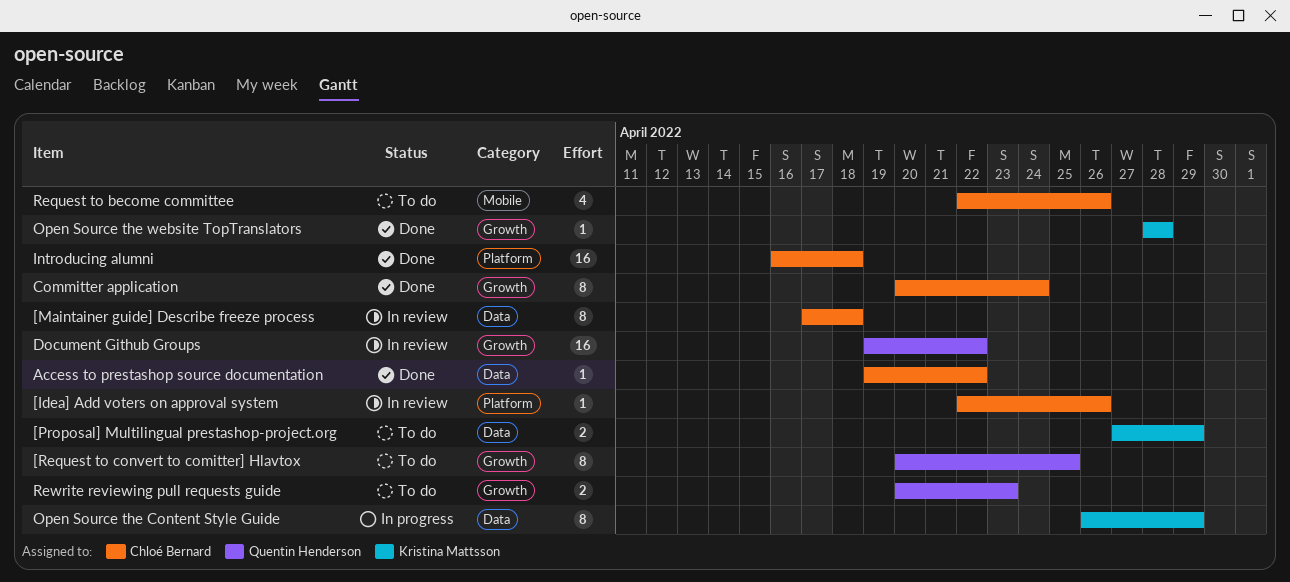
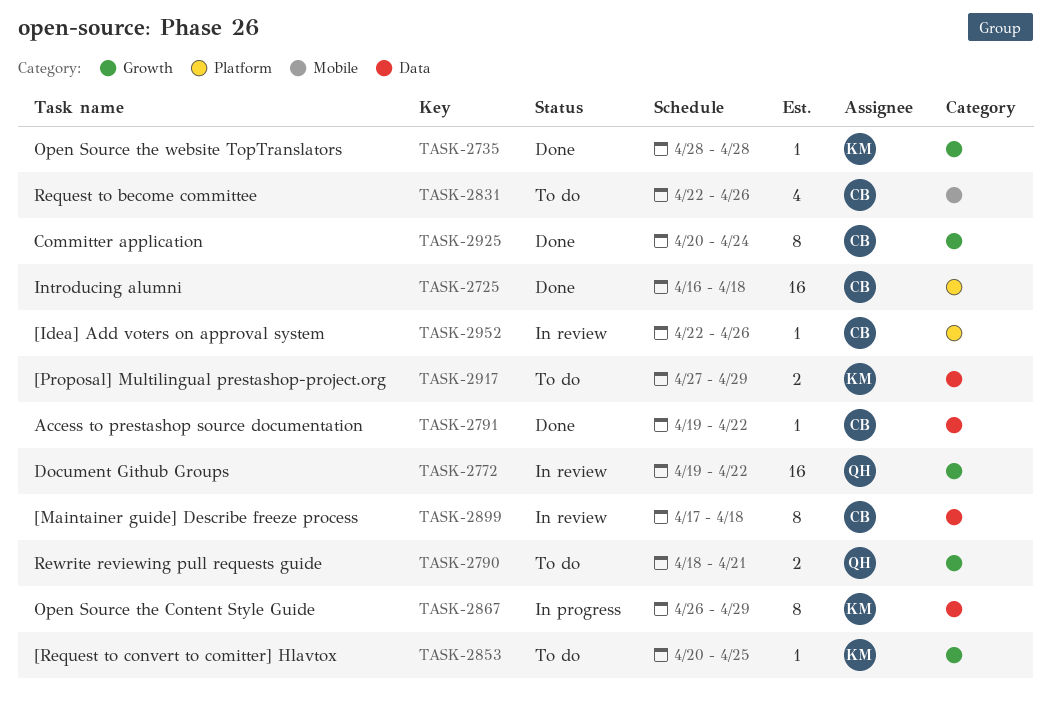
[Request to convert to comitter] Hlavtox, owner: Quentin Henderson -> Kristina Mattsson
[Request to convert to comitter] Hlavtox, estimate: 8 -> 1
Rewrite reviewing pull requests guide, start: Apr 20 -> Apr 18
Rewrite reviewing pull requests guide, due: Apr 23 -> Apr 21

